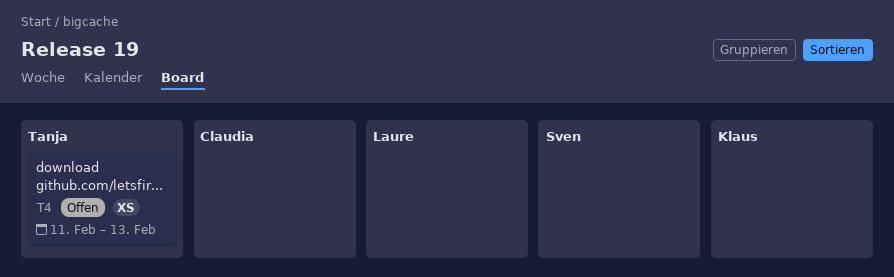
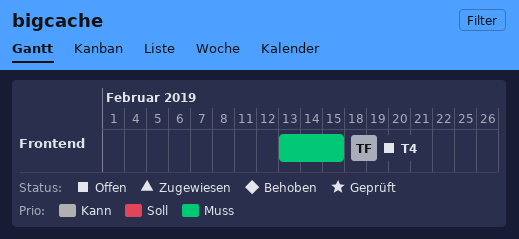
T4, start: Feb 11 -> Feb 13
T4, due: Feb 13 -> Feb 15

